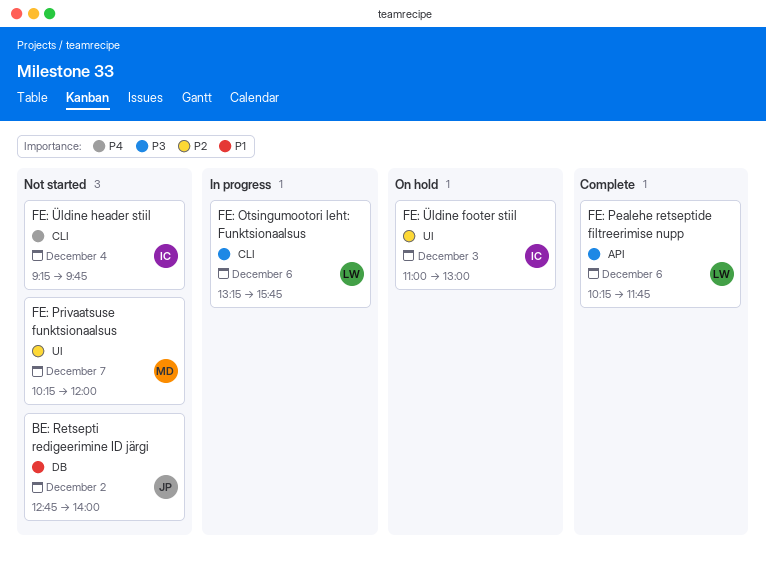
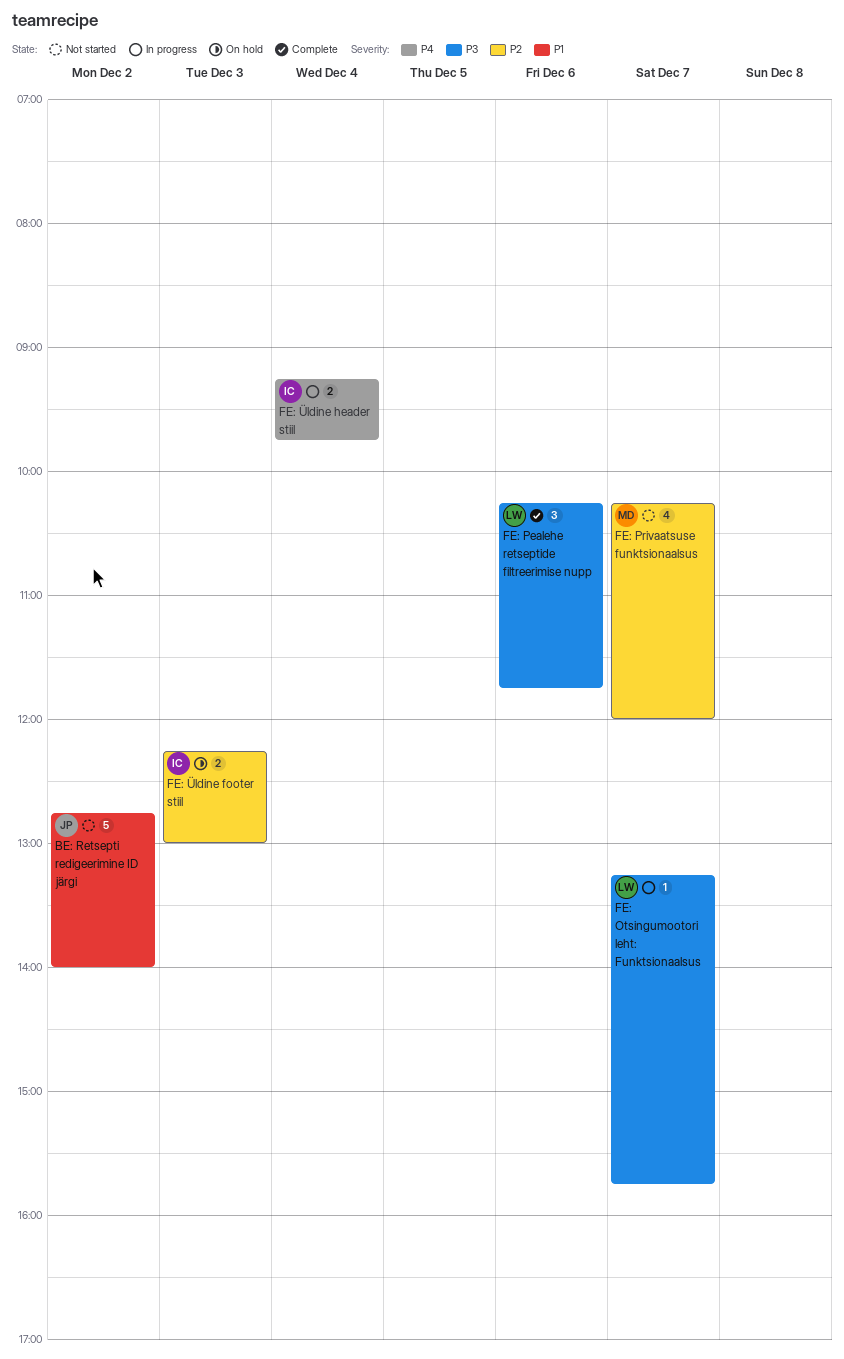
FE: Otsingumootori leht: Funktsionaalsus, day: Dec 6 -> Dec 7
FE: Üldine footer stiil, begins: 11:00 -> 12:15
FE: Üldine header stiil, status: Not started -> In progress

